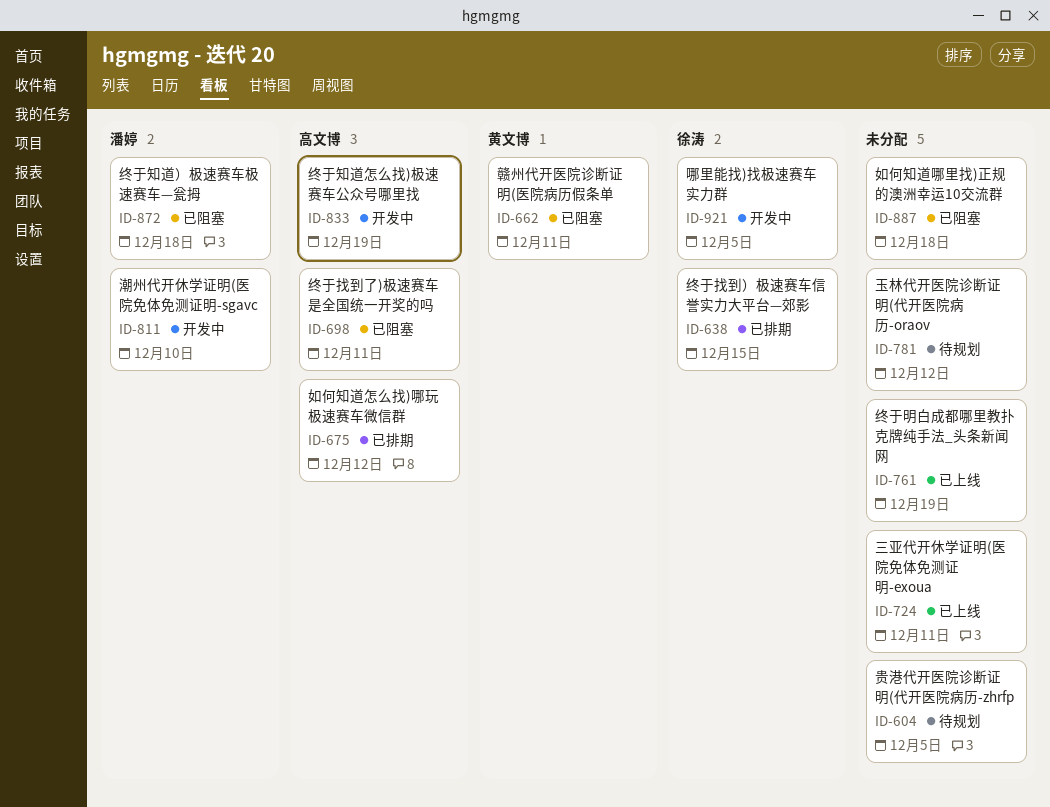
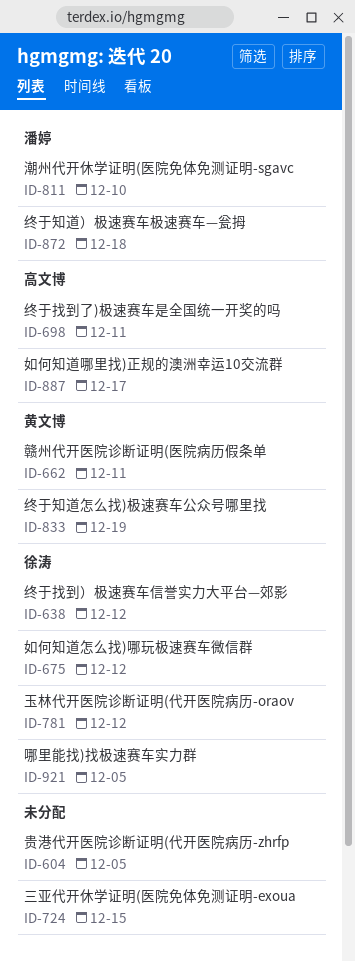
ID-638, due: Dec 15 -> Dec 12
ID-675, owner: 高文博 -> 徐涛
ID-724, due: Dec 11 -> Dec 15
ID-761: present -> none
ID-781, owner: none -> 徐涛
ID-833, owner: 高文博 -> 黄文博
ID-887, owner: none -> 高文博
ID-887, due: Dec 18 -> Dec 17

